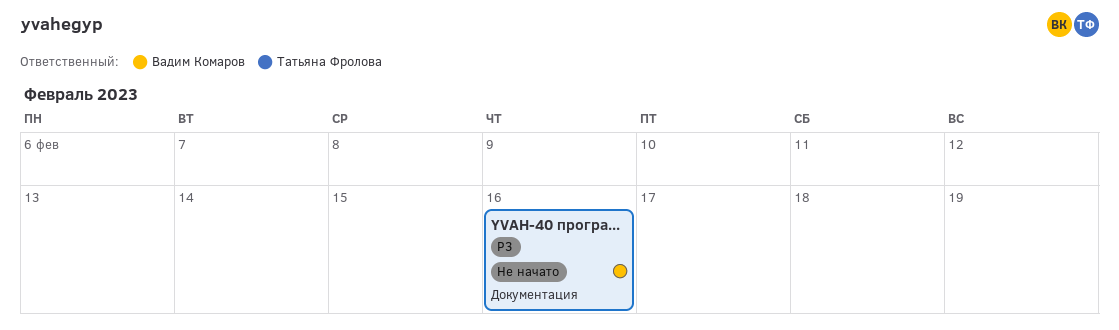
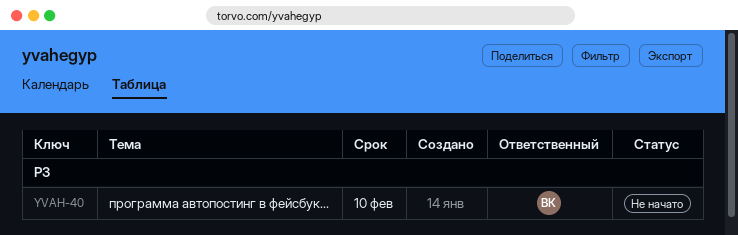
YVAH-40, due: Feb 16 -> Feb 10

